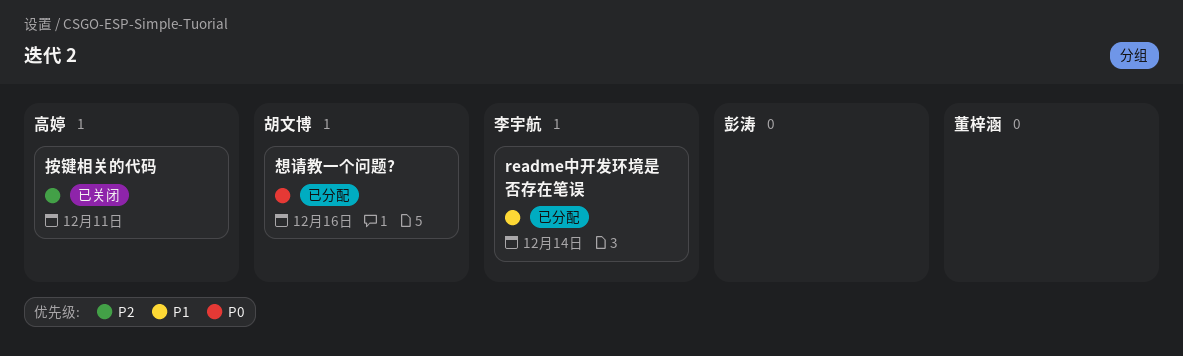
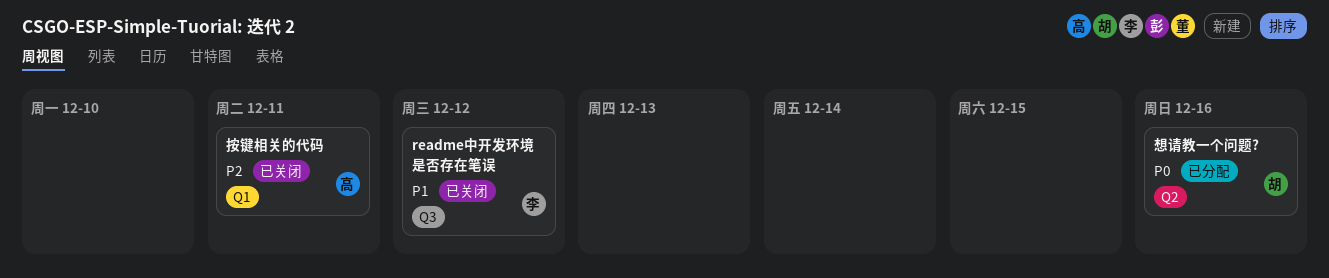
readme中开发环境是否存在笔误, status: 已分配 -> 已关闭
readme中开发环境是否存在笔误, due: Dec 14 -> Dec 12

